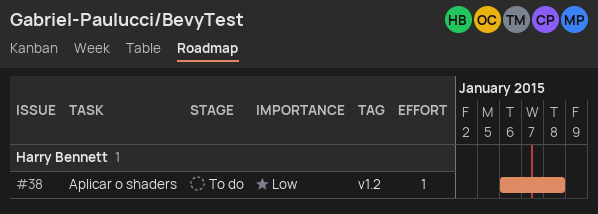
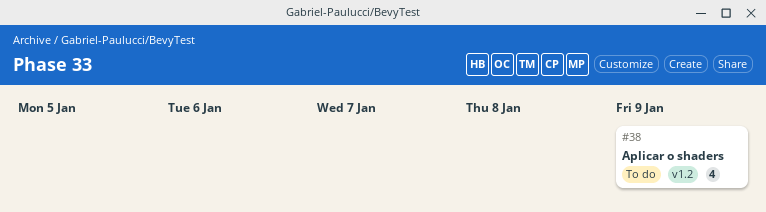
#38, estimate: 1 -> 4
#38, due: Jan 8 -> Jan 9

